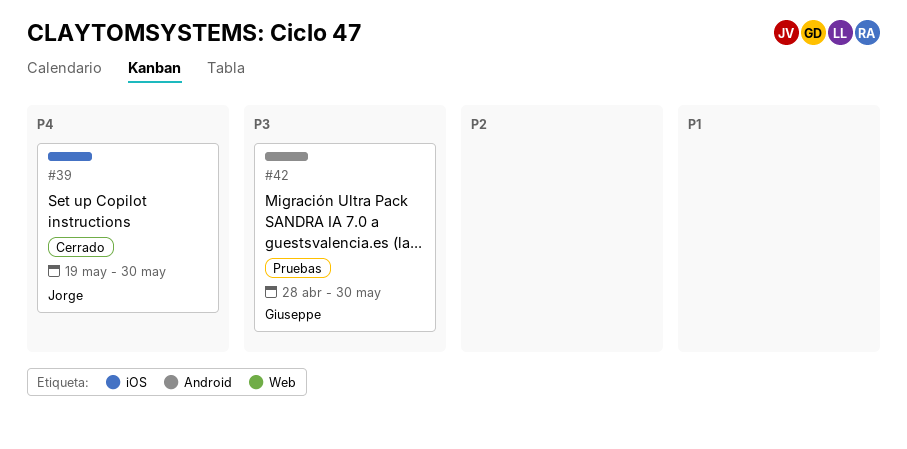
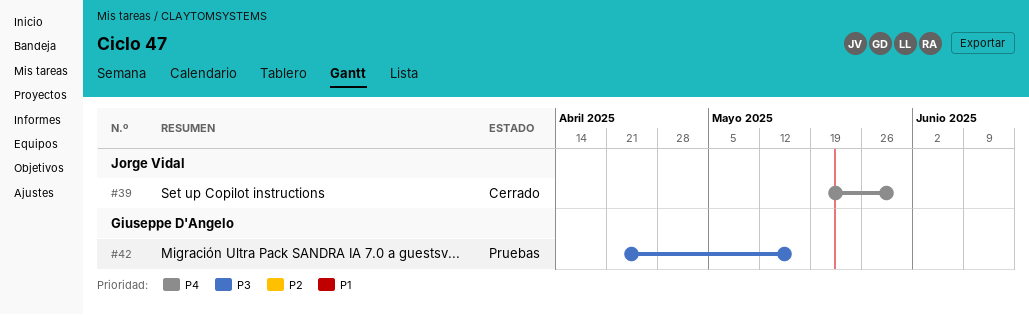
#42, start: Apr 28 -> Apr 21
#42, due: May 30 -> May 16

